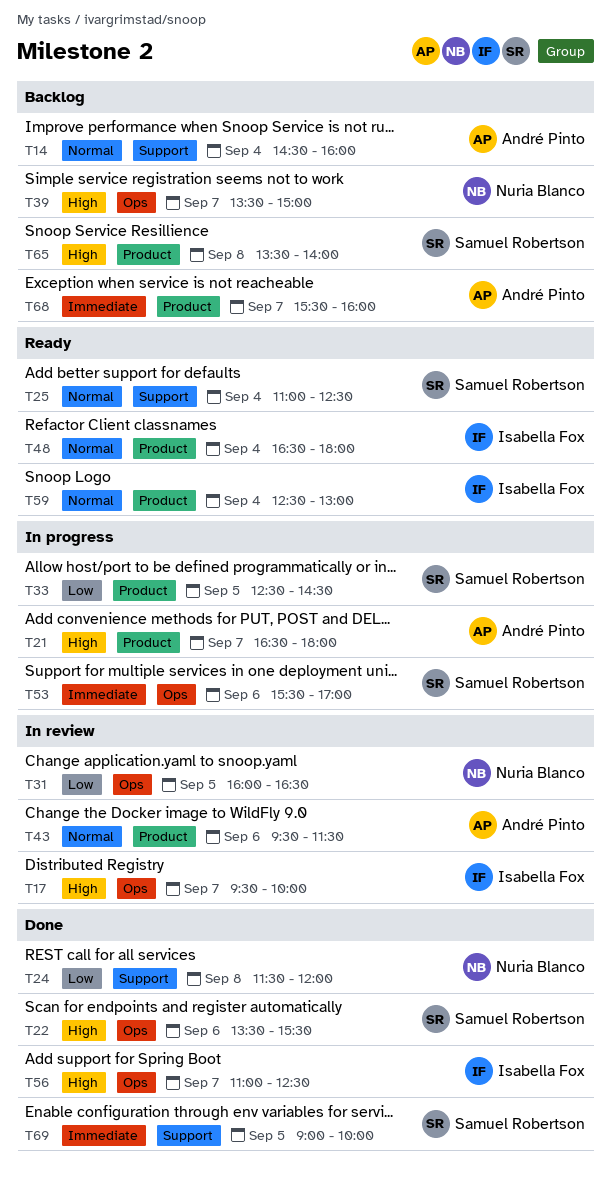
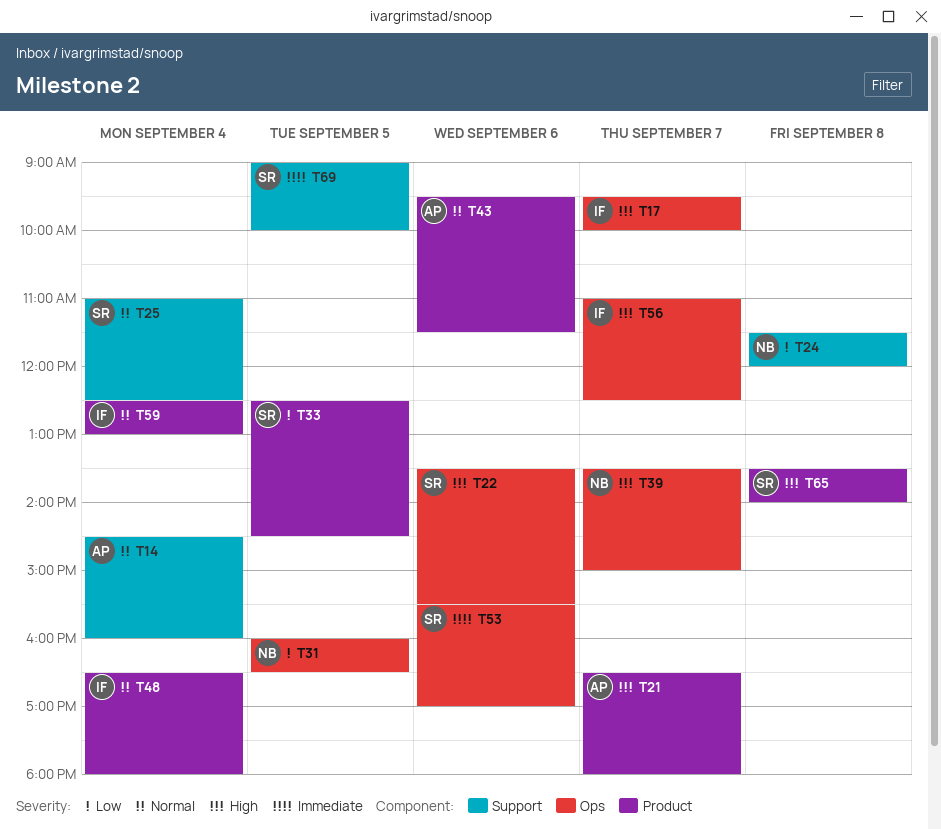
T68: present -> none

